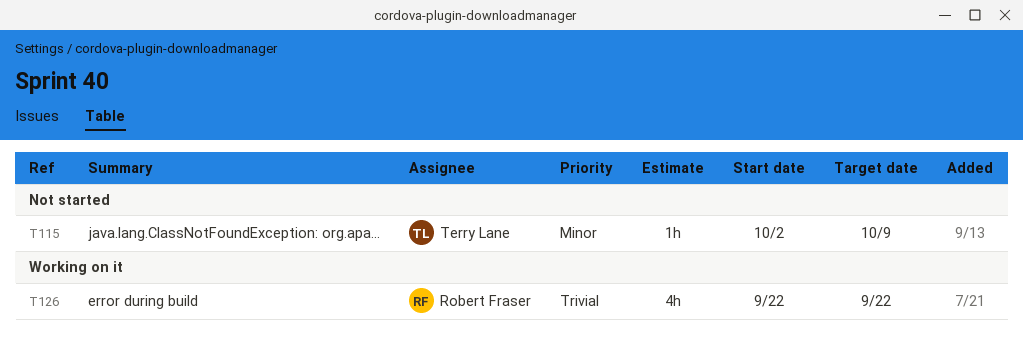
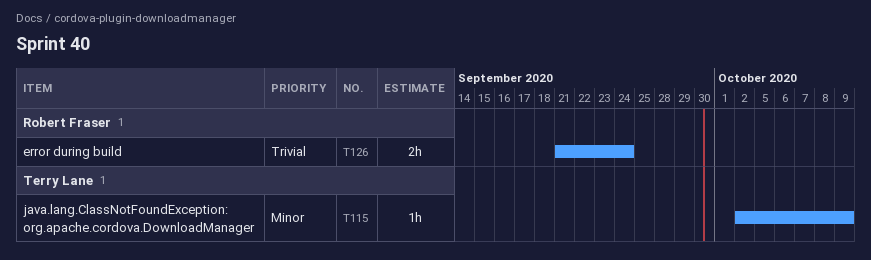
T126, estimate: 4h -> 2h
T126, start: Sep 22 -> Sep 21
T126, due: Sep 22 -> Sep 24

